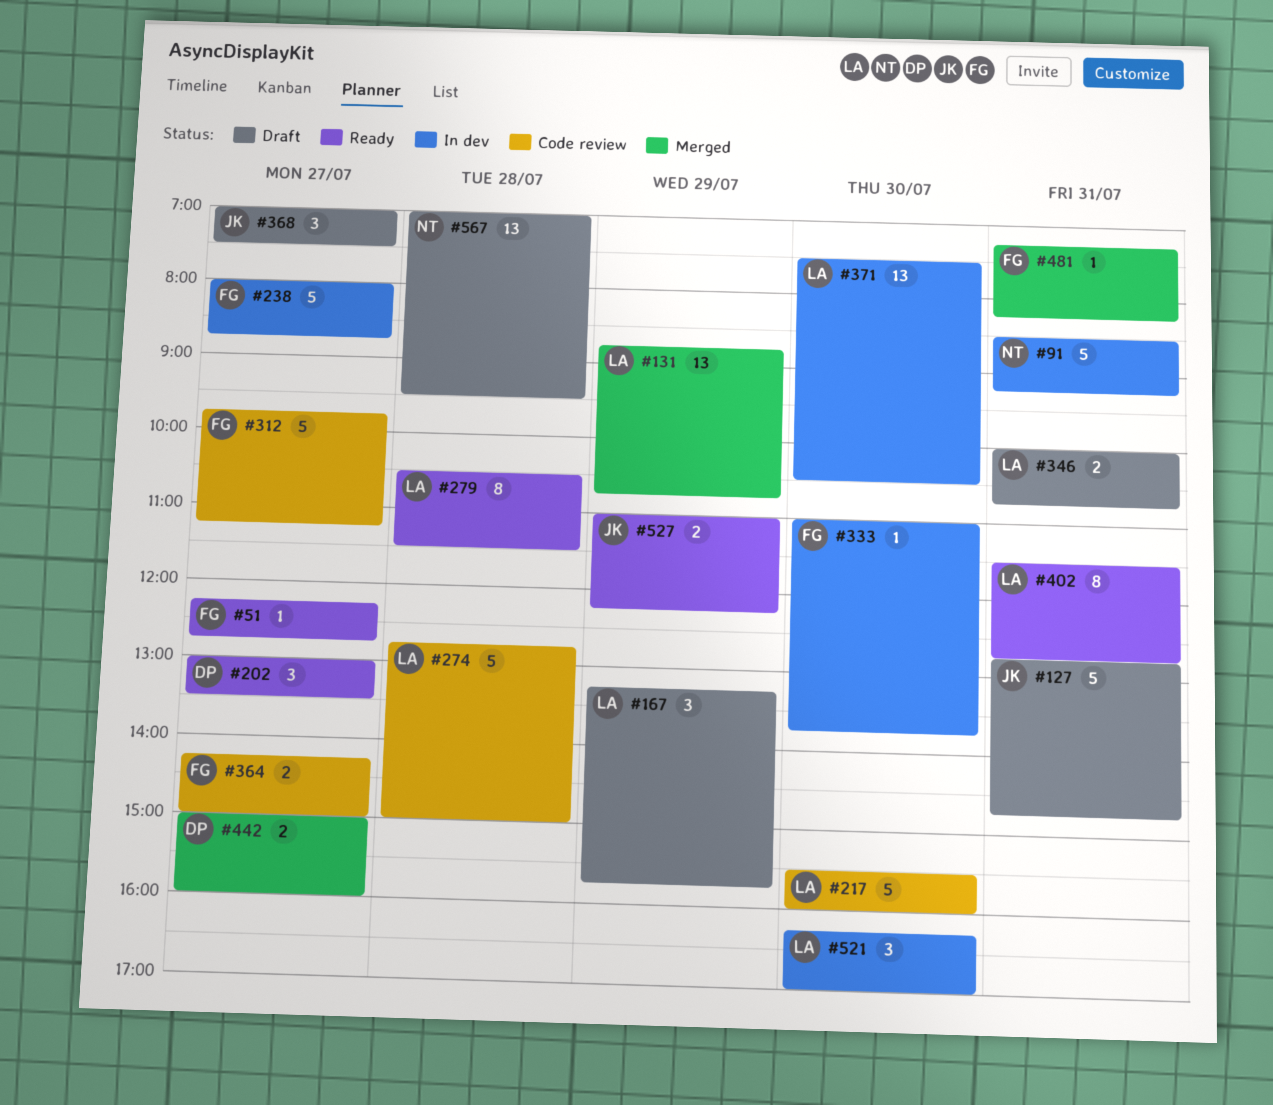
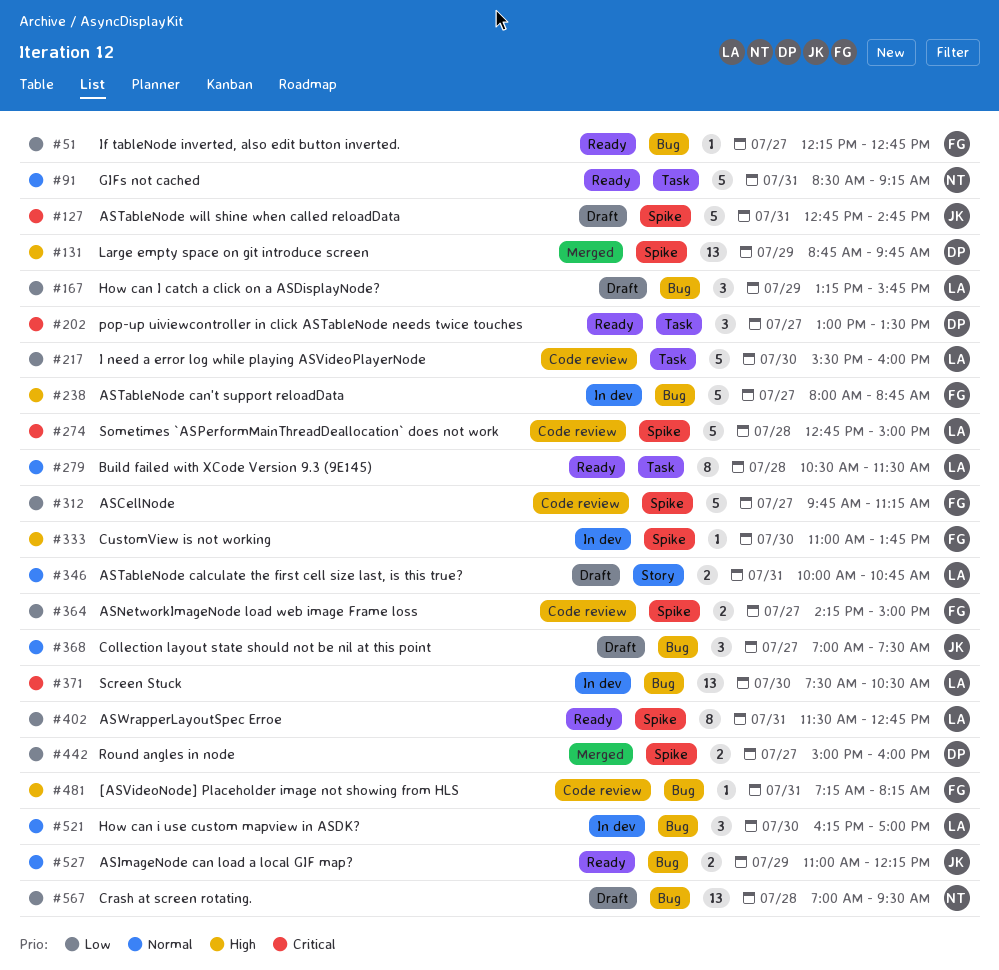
#91, status: In dev -> Ready
#131, owner: LA -> DP
#131, ends: 10:45 -> 09:45
#481, status: Merged -> Code review

